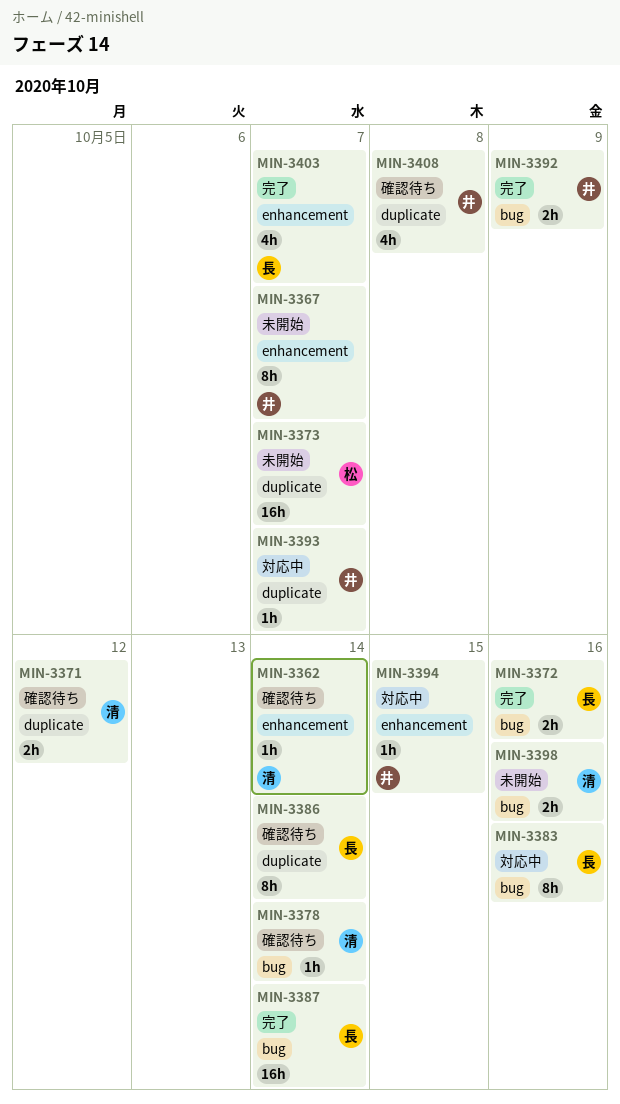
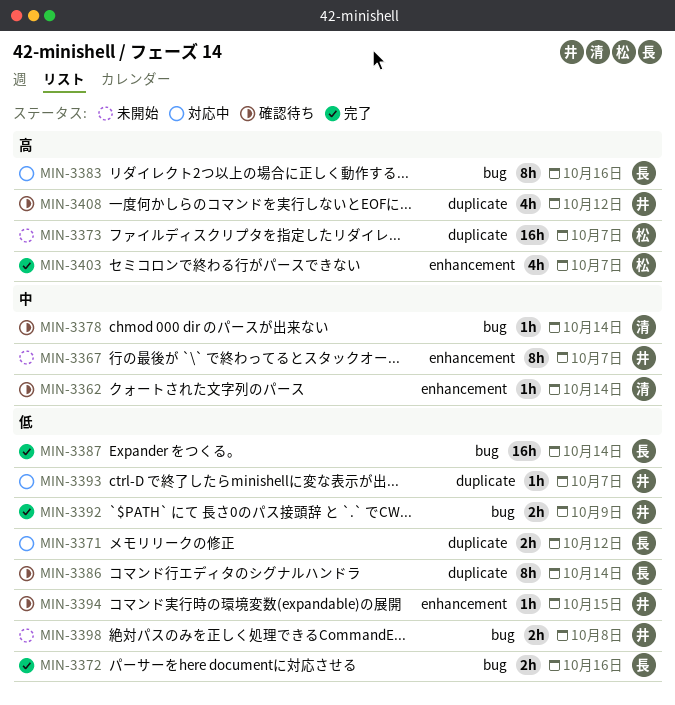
MIN-3371, status: 確認待ち -> 対応中
MIN-3371, owner: 清 -> 長
MIN-3394, status: 対応中 -> 確認待ち
MIN-3398, owner: 清 -> 井
MIN-3398, due: Oct 16 -> Oct 8
MIN-3403, owner: 長 -> 松
MIN-3408, due: Oct 8 -> Oct 12

